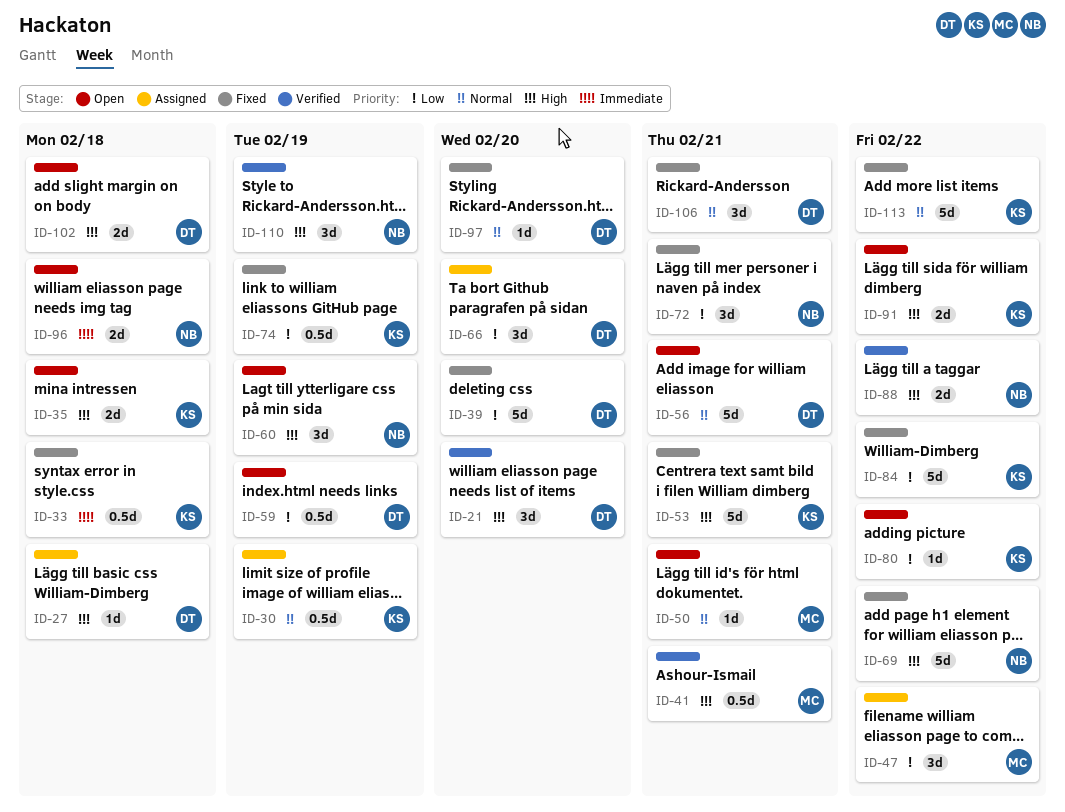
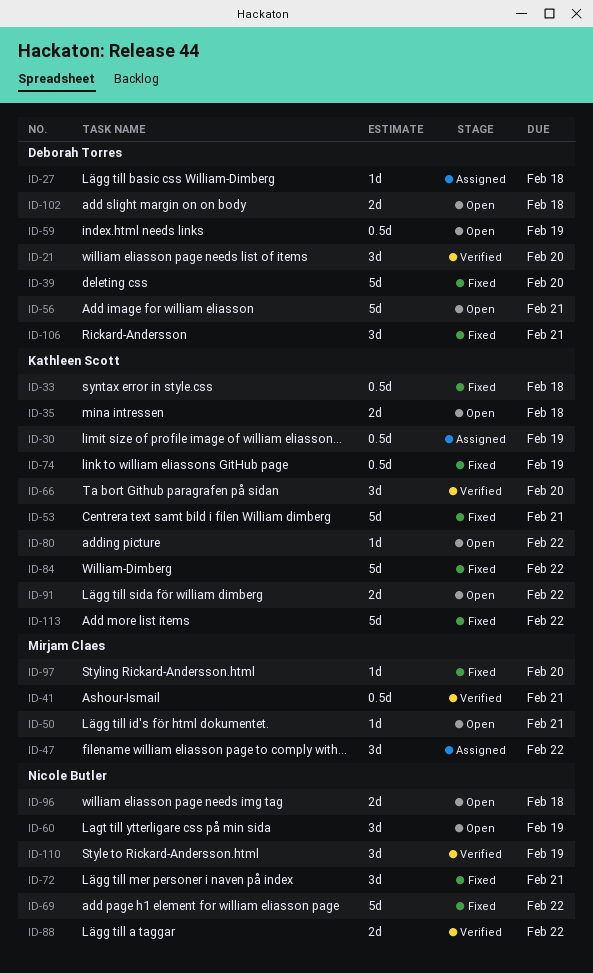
ID-66, status: Assigned -> Verified
ID-66, owner: Deborah Torres -> Kathleen Scott
ID-97, owner: Deborah Torres -> Mirjam Claes

